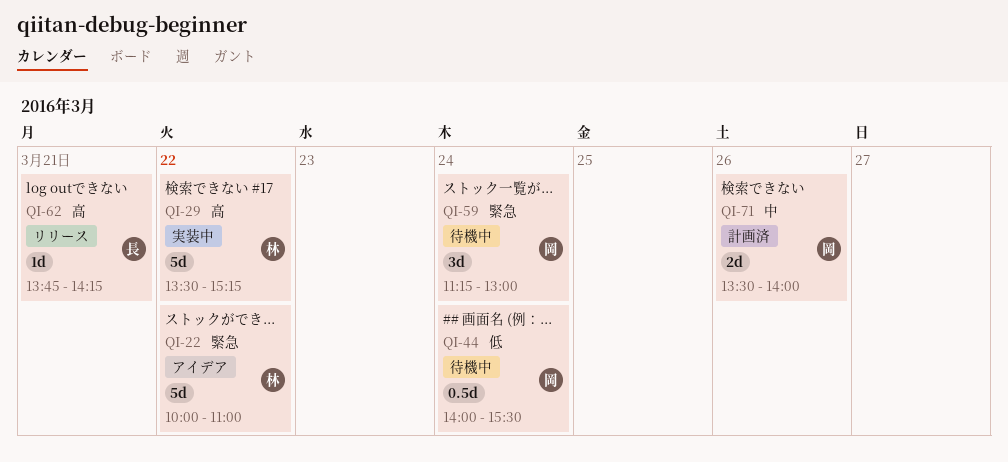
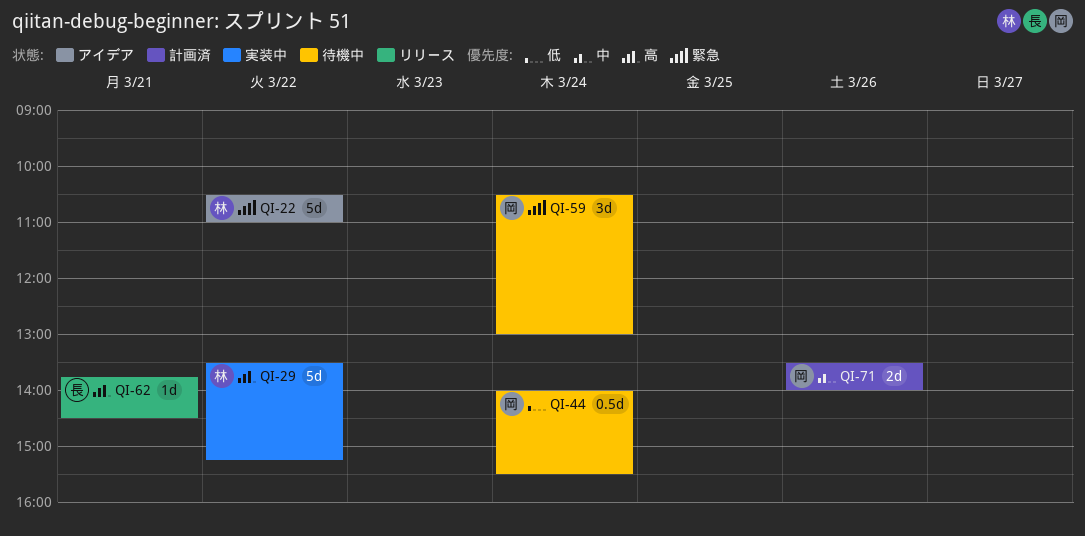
QI-22, begins: 10:00 -> 10:30
QI-59, begins: 11:15 -> 10:30
QI-62, ends: 14:15 -> 14:30

